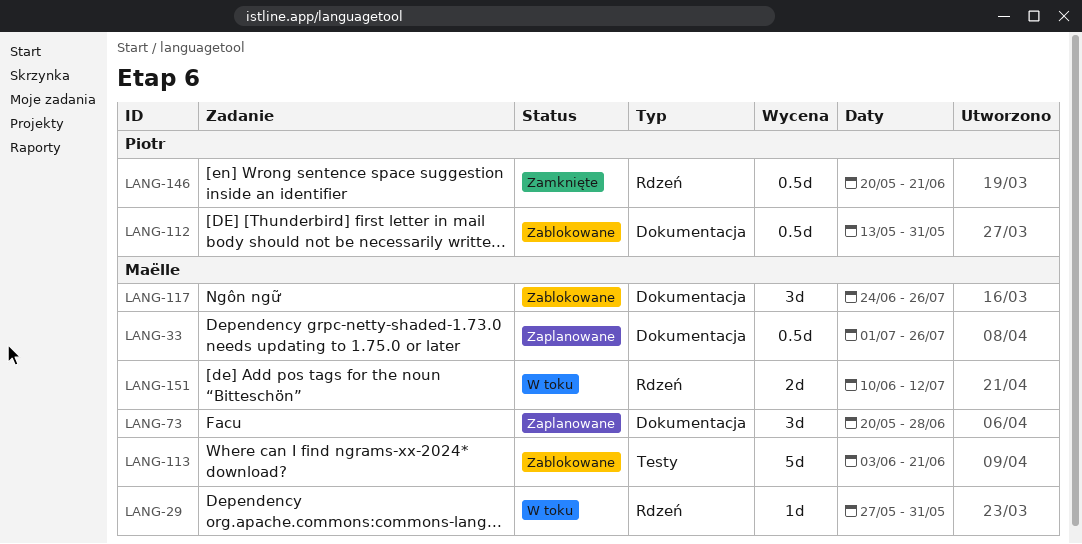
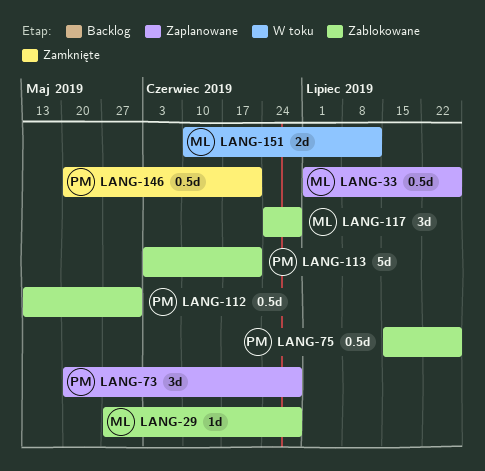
LANG-29, status: W toku -> Zablokowane
LANG-29, due: May 31 -> Jun 28
LANG-73, owner: Maëlle -> Piotr
LANG-75: none -> present
LANG-113, owner: Maëlle -> Piotr
LANG-117, due: Jul 26 -> Jun 28

